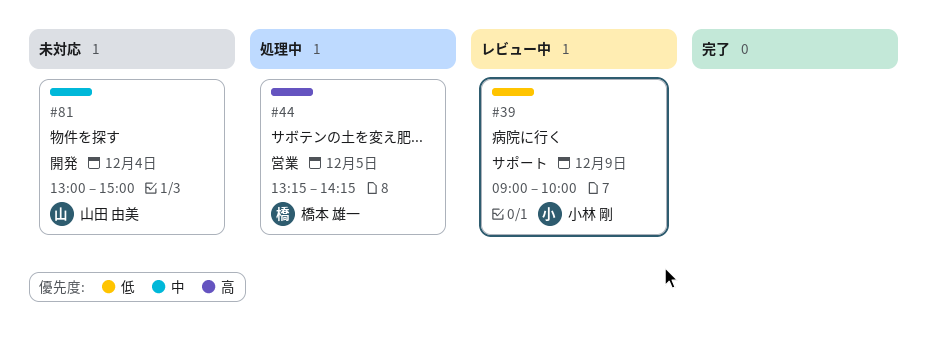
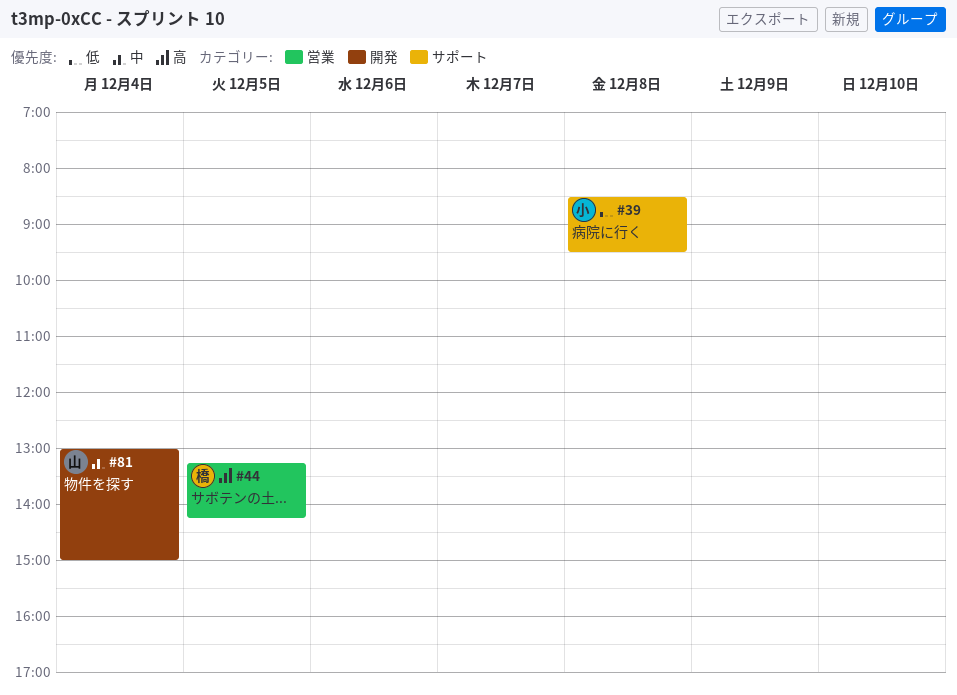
#39, day: Dec 9 -> Dec 8
#39, begins: 09:00 -> 08:30
#39, ends: 10:00 -> 09:30

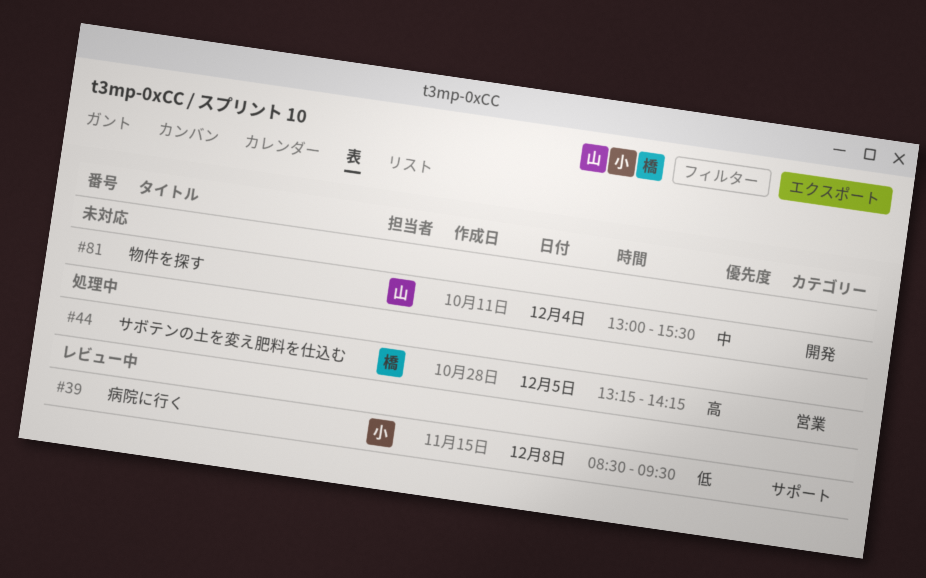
#81, ends: 15:00 -> 15:30

